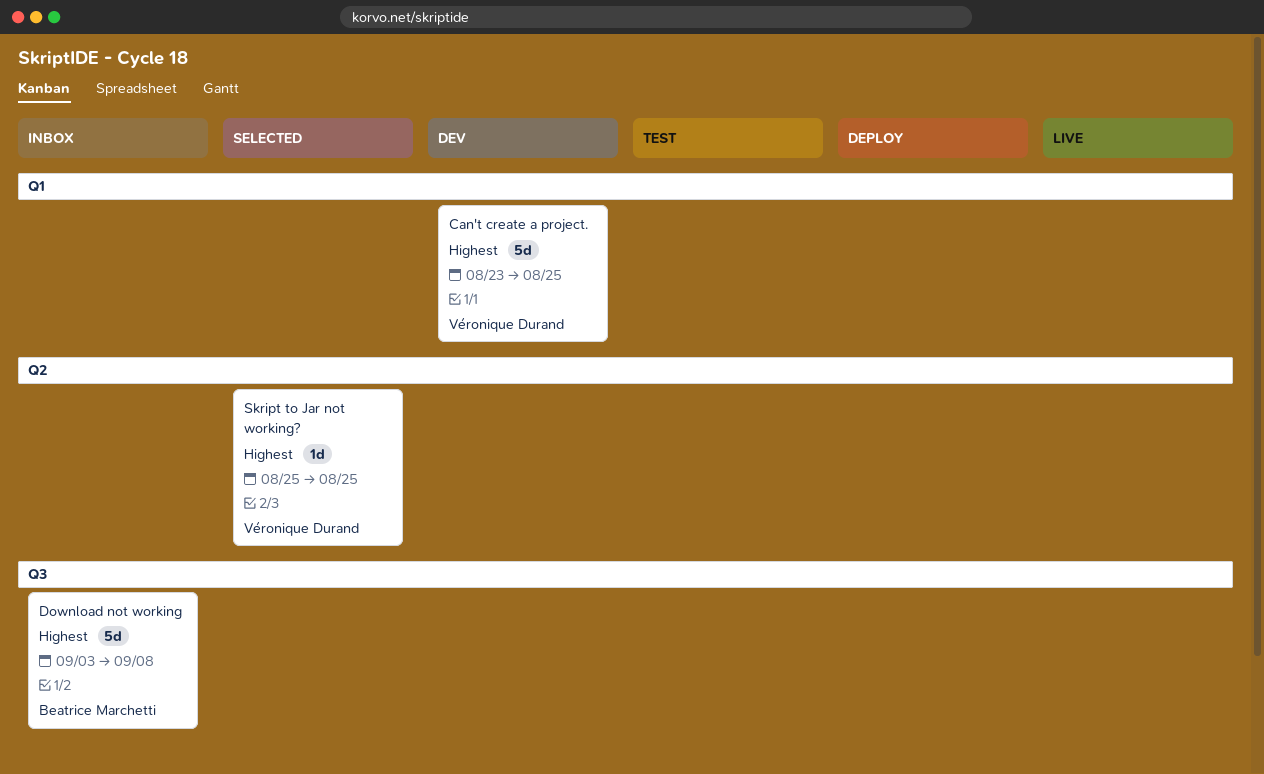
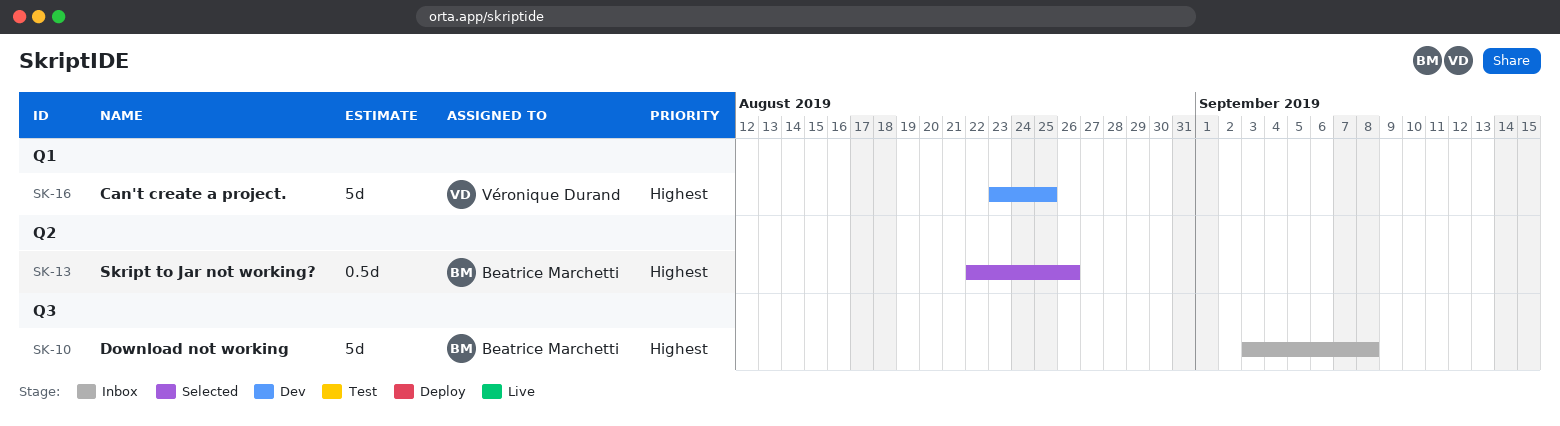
Skript to Jar not working?, owner: Véronique Durand -> Beatrice Marchetti
Skript to Jar not working?, estimate: 1d -> 0.5d
Skript to Jar not working?, start: Aug 25 -> Aug 22
Skript to Jar not working?, due: Aug 25 -> Aug 26

